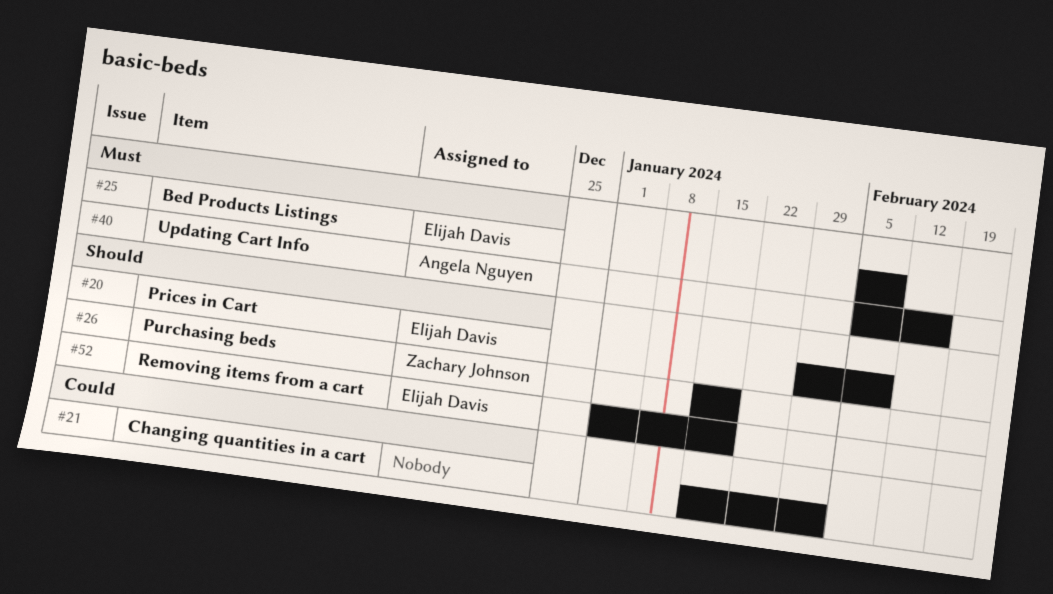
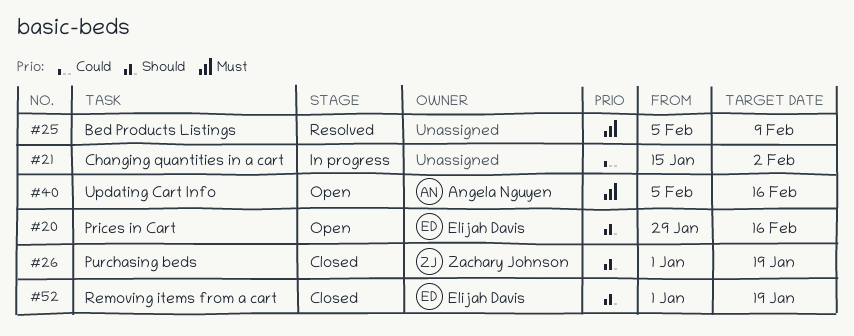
#20, due: Feb 9 -> Feb 16
#25, owner: Elijah Davis -> none
#26, start: Jan 15 -> Jan 1

